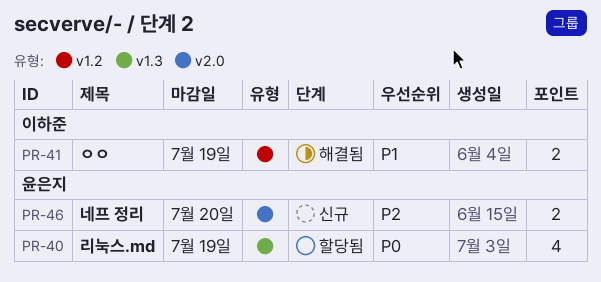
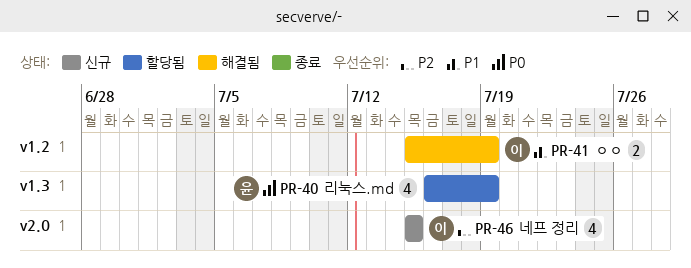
PR-46, owner: 윤은지 -> 이하준
PR-46, estimate: 2 -> 4
PR-46, due: Jul 20 -> Jul 15

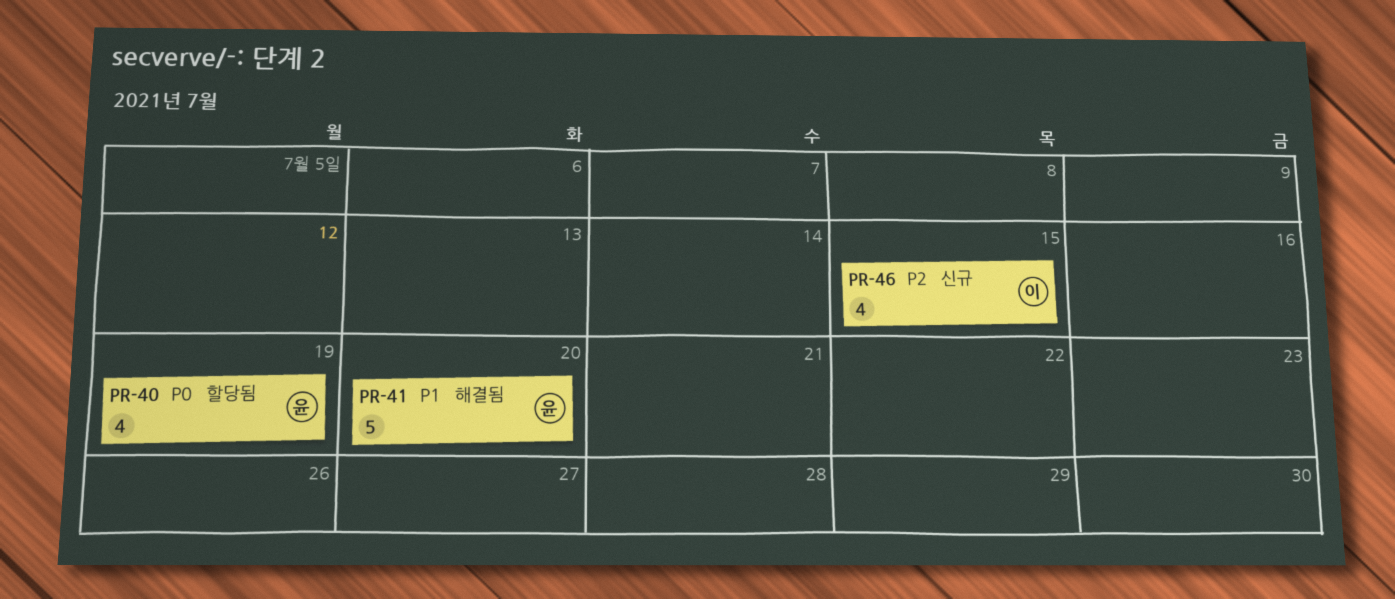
PR-41, owner: 이 -> 윤
PR-41, estimate: 2 -> 5
PR-41, due: Jul 19 -> Jul 20

